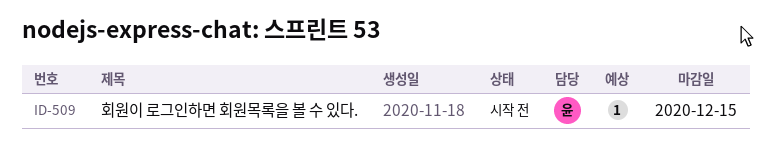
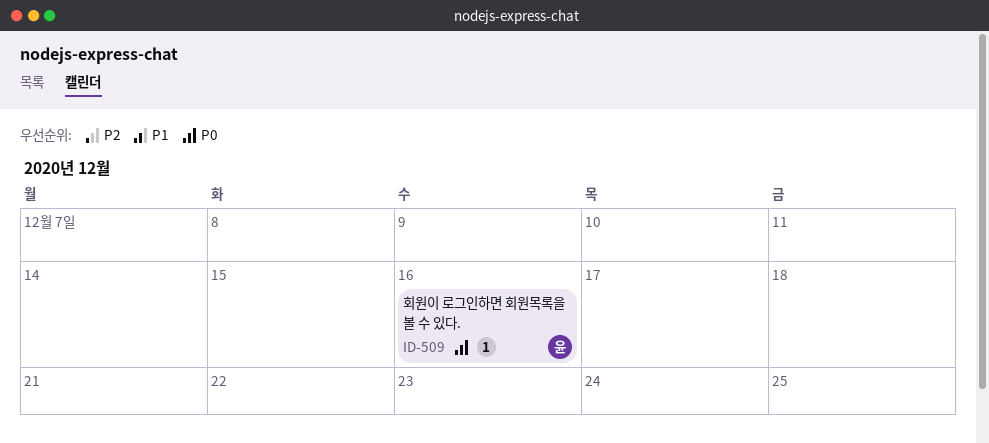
ID-509, due: Dec 15 -> Dec 16

